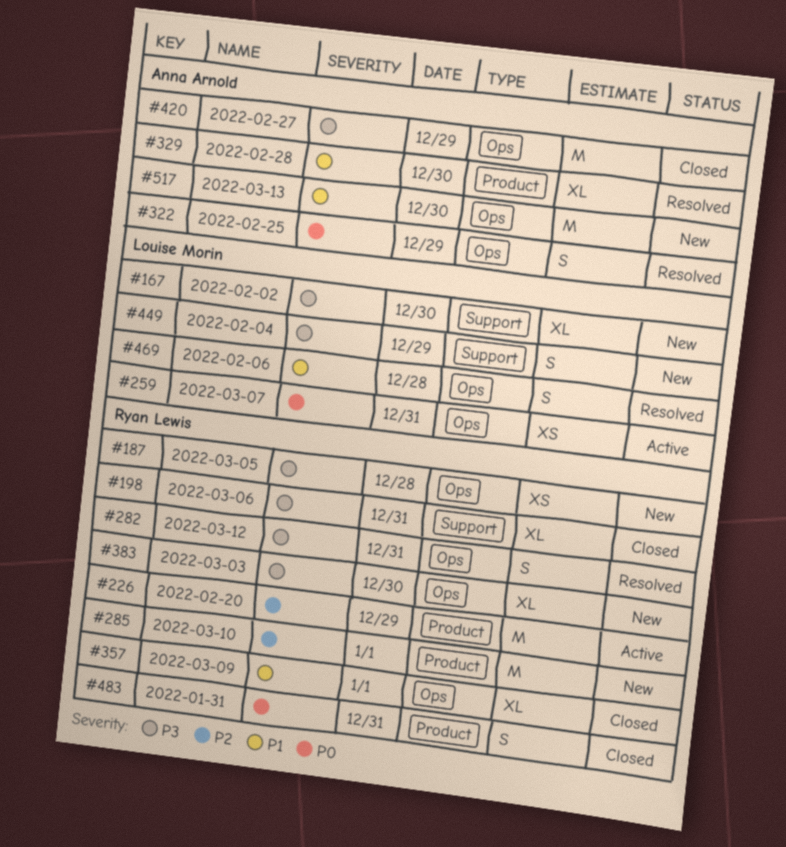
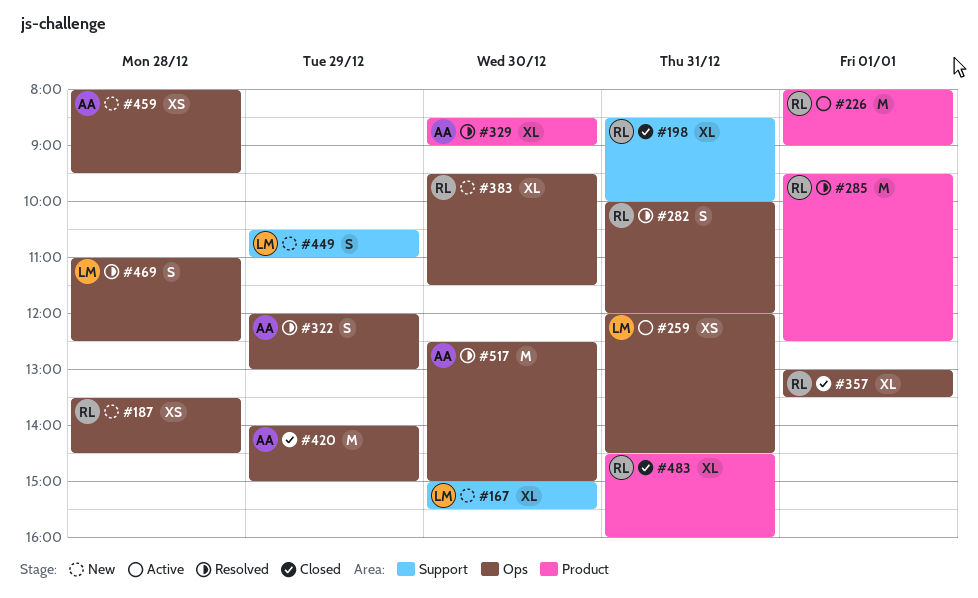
#226, day: Dec 29 -> Jan 1
#285, status: New -> Resolved
#459: none -> present
#483, estimate: S -> XL
#517, status: New -> Resolved

